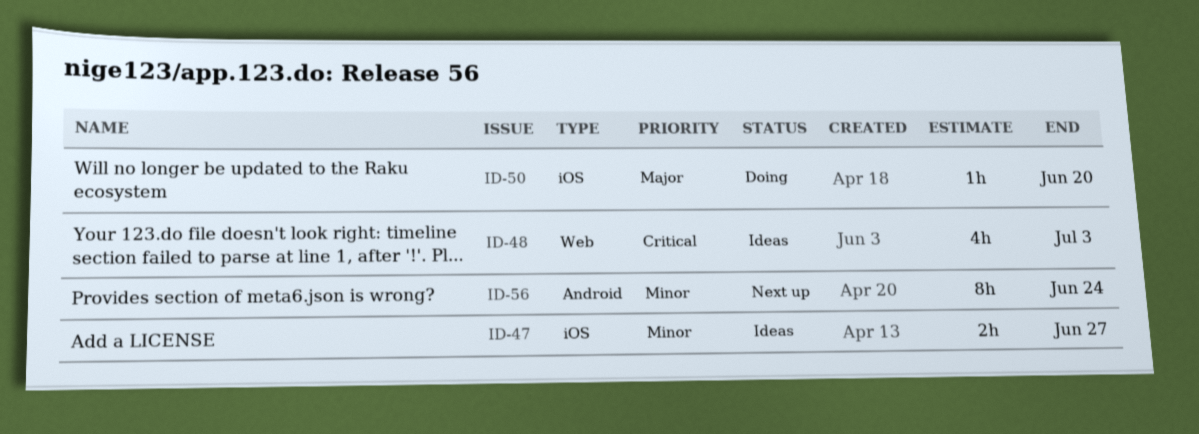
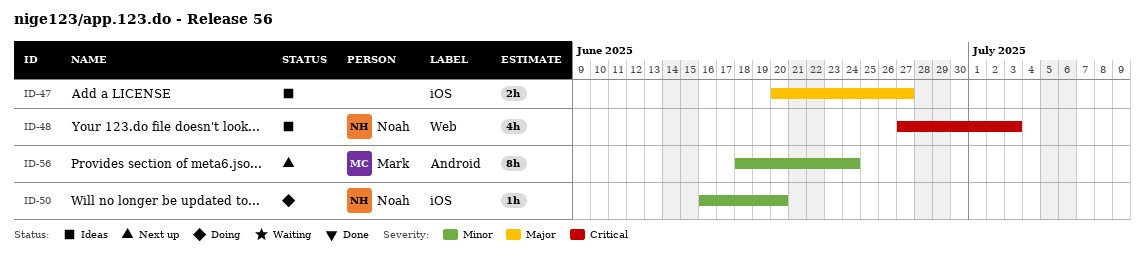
ID-47, priority: Minor -> Major
ID-50, priority: Major -> Minor

